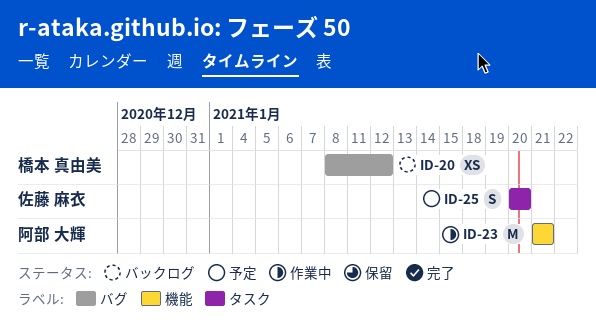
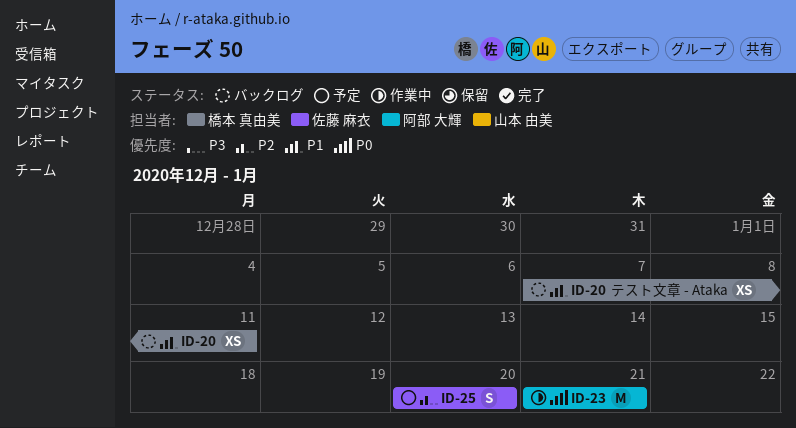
ID-20, start: Jan 8 -> Jan 7
ID-20, due: Jan 12 -> Jan 11

